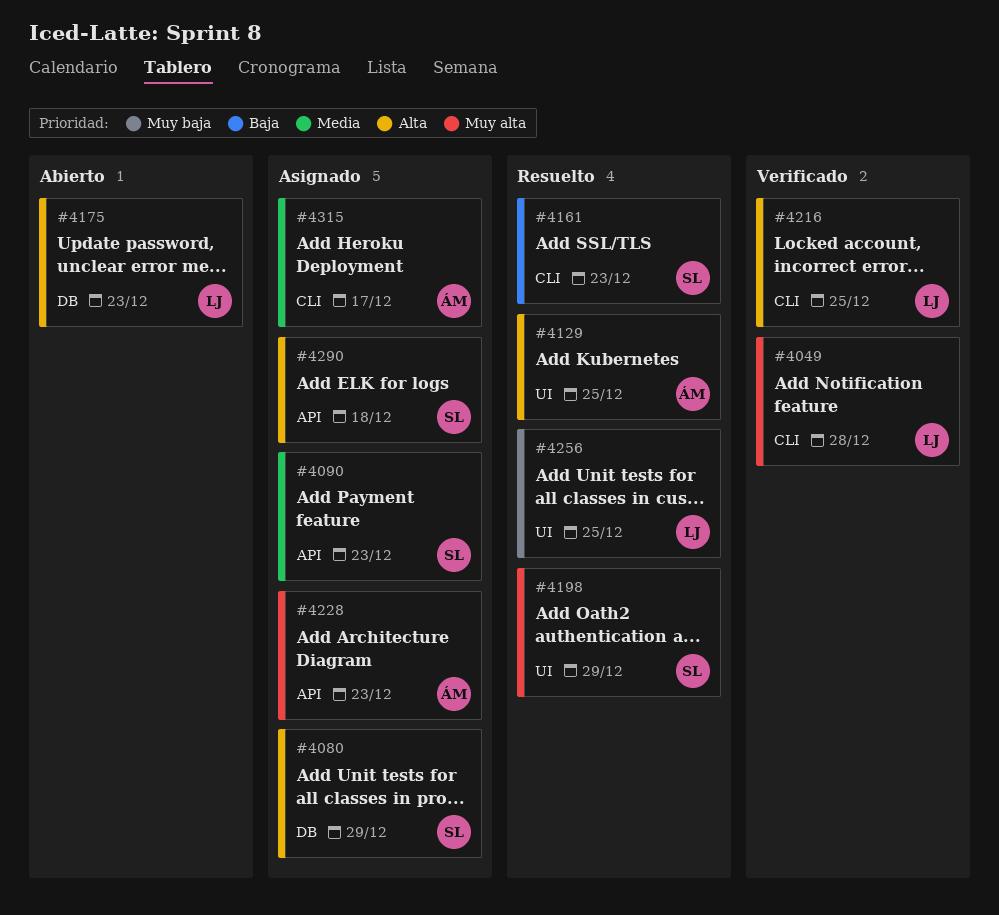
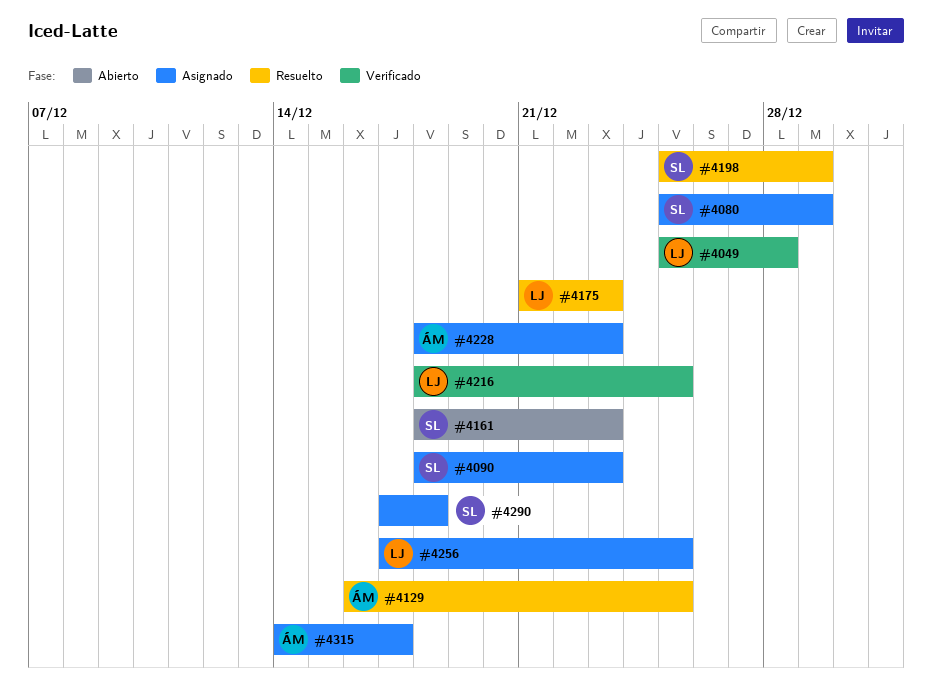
#4161, status: Resuelto -> Abierto
#4175, status: Abierto -> Resuelto
#4256, status: Resuelto -> Asignado

